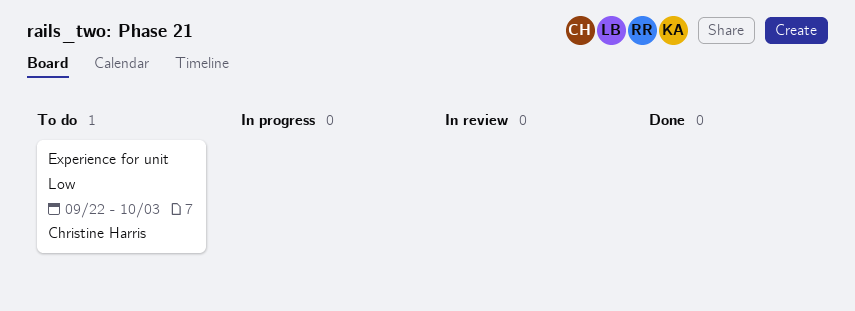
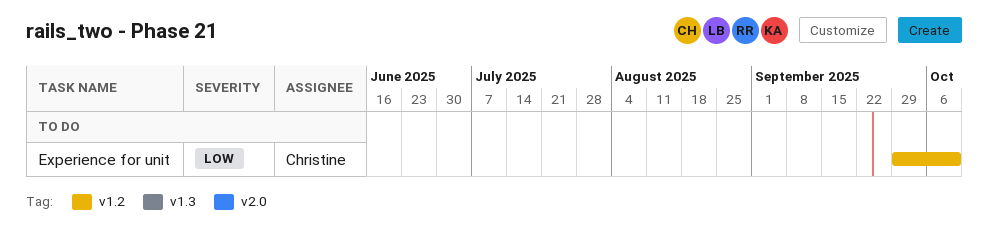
Experience for unit, start: Sep 22 -> Sep 29
Experience for unit, due: Oct 3 -> Oct 10

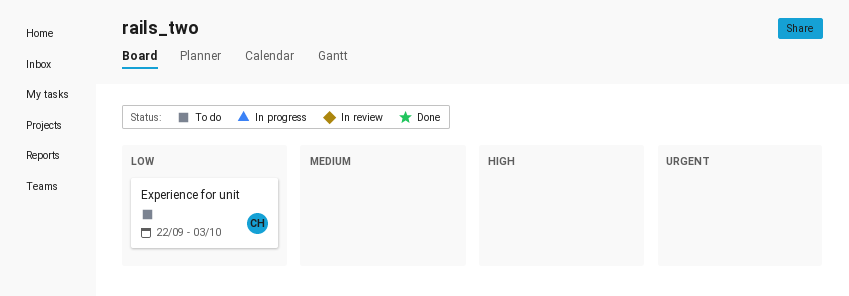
Experience for unit, start: Sep 29 -> Sep 22
Experience for unit, due: Oct 10 -> Oct 3

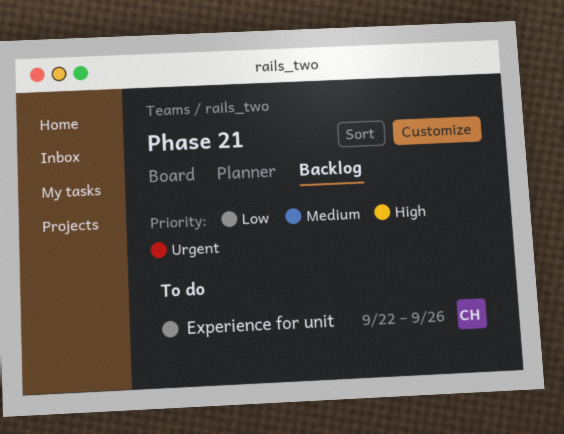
Experience for unit, due: Oct 3 -> Sep 26

